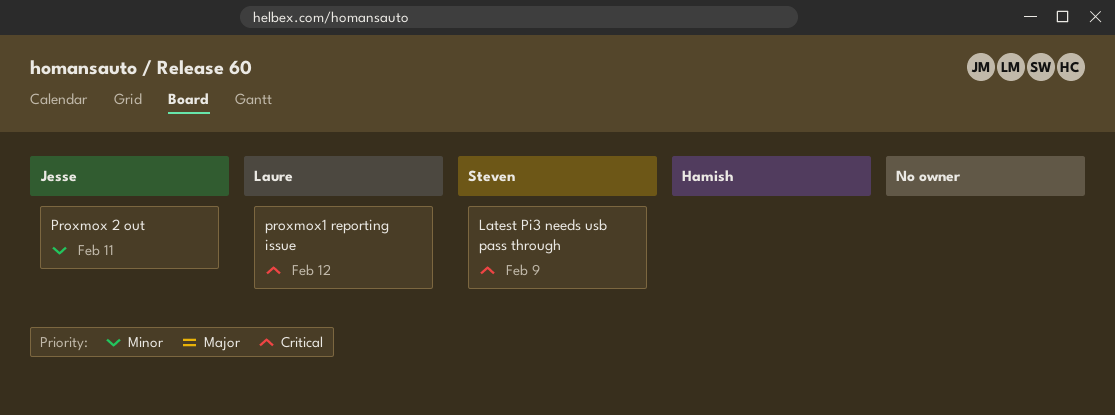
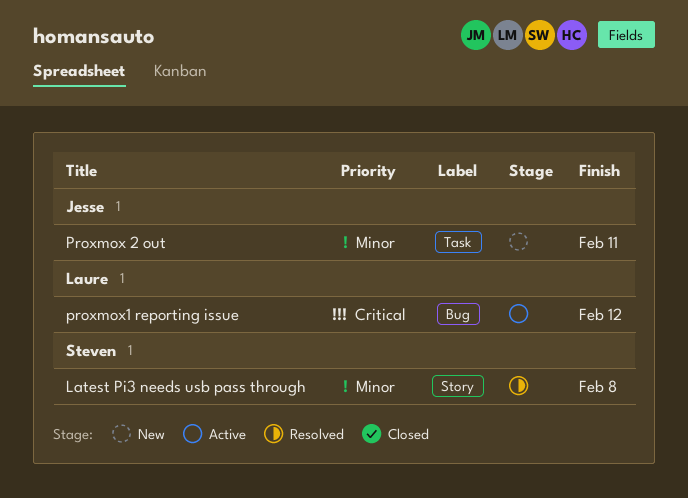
Latest Pi3 needs usb pass through, priority: Critical -> Minor
Latest Pi3 needs usb pass through, due: Feb 9 -> Feb 8

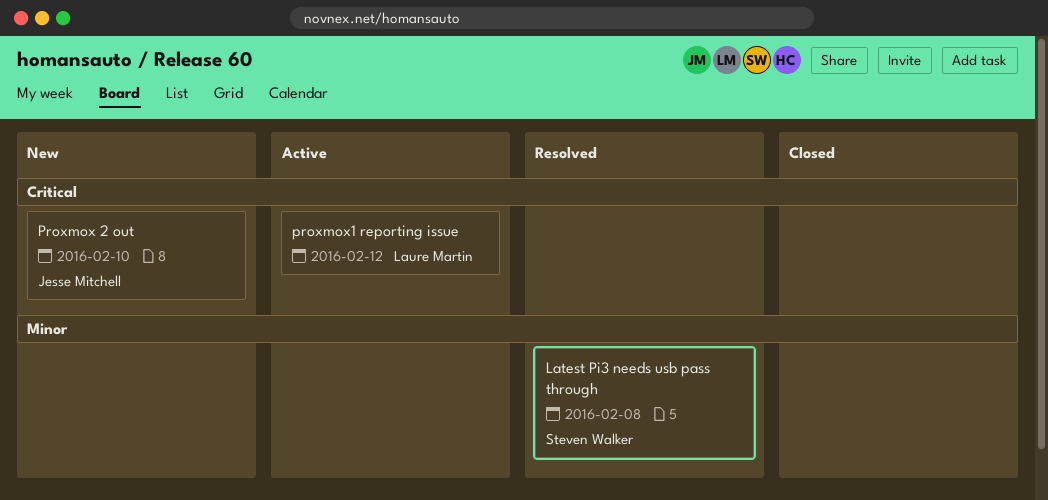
Proxmox 2 out, priority: Minor -> Critical
Proxmox 2 out, due: Feb 11 -> Feb 10

